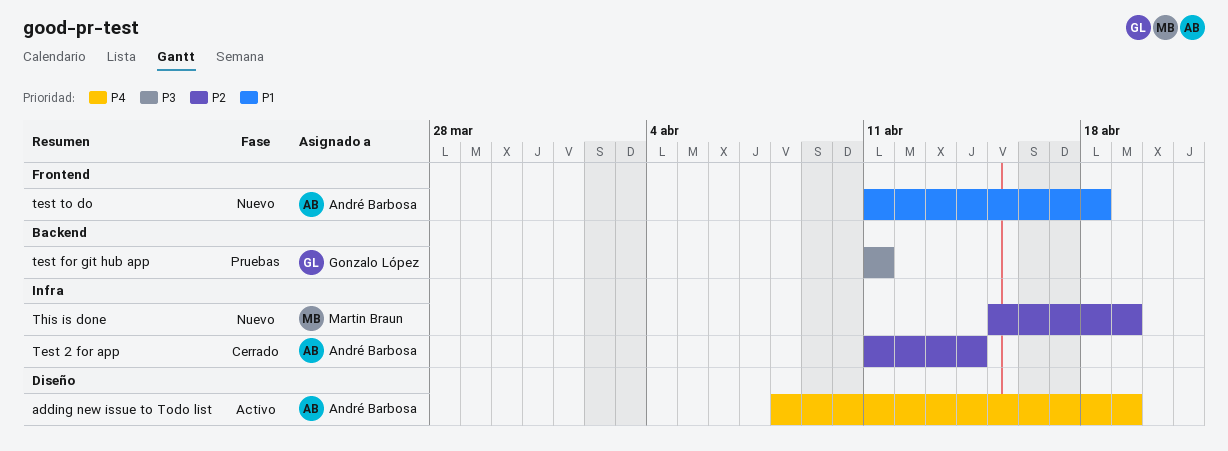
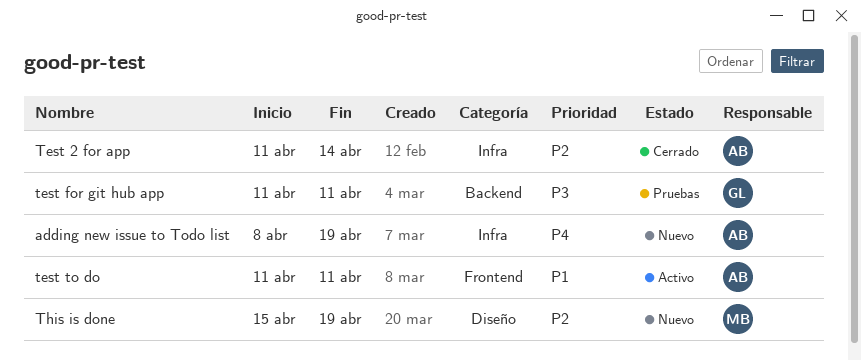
adding new issue to Todo list, status: Activo -> Nuevo
adding new issue to Todo list, label: Diseño -> Infra
test to do, status: Nuevo -> Activo
test to do, due: Apr 18 -> Apr 11
This is done, label: Infra -> Diseño

